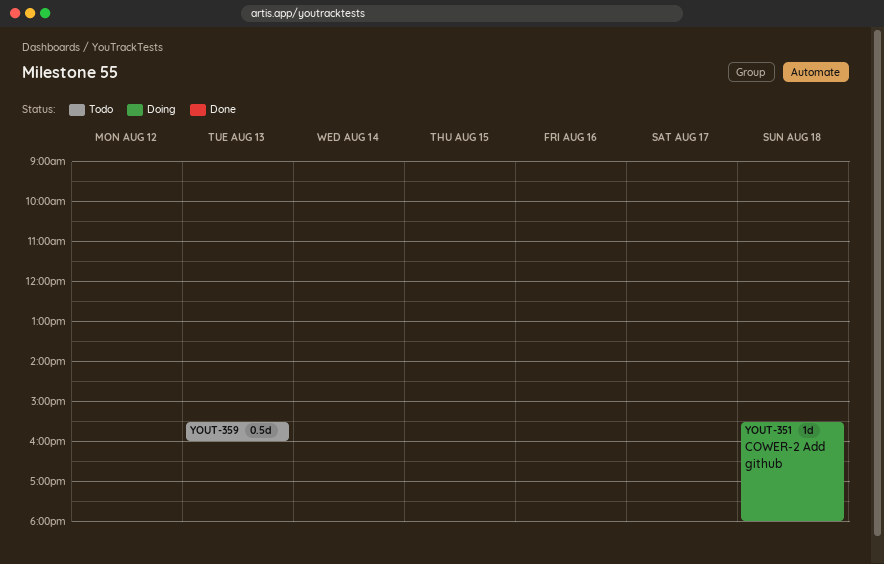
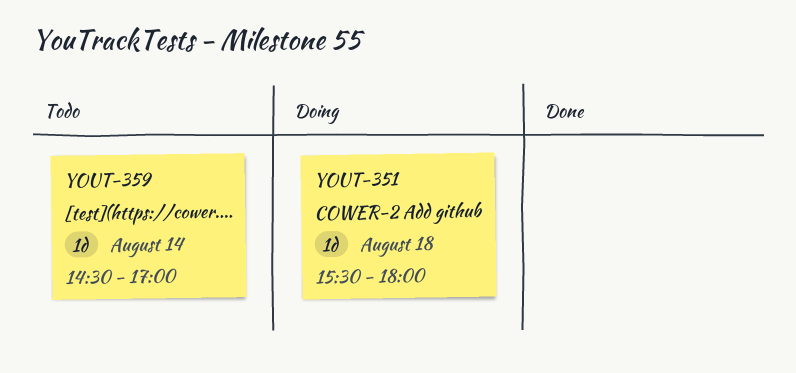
YOUT-359, estimate: 0.5d -> 1d
YOUT-359, day: Aug 13 -> Aug 14
YOUT-359, begins: 15:30 -> 14:30
YOUT-359, ends: 16:00 -> 17:00

